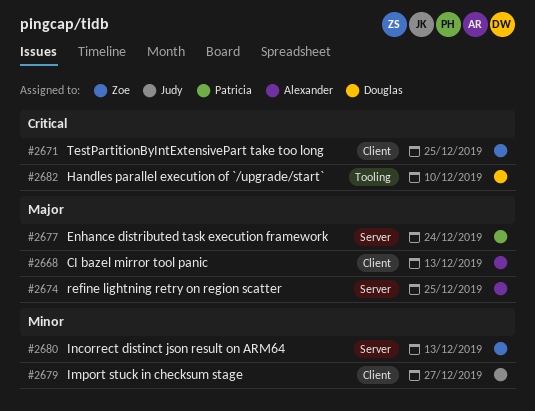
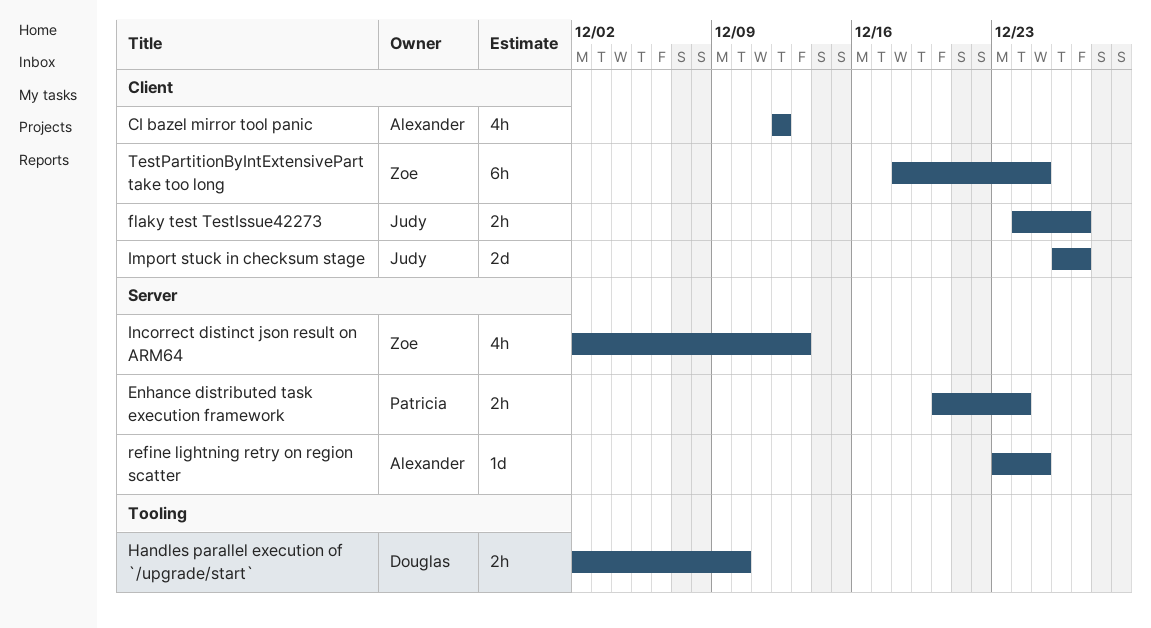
CI bazel mirror tool panic, due: Dec 13 -> Dec 12
flaky test TestIssue42273: none -> present

